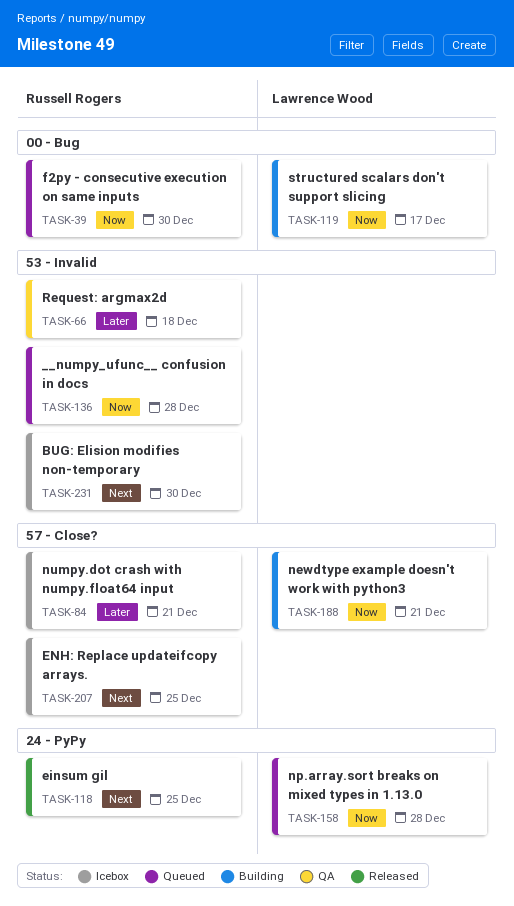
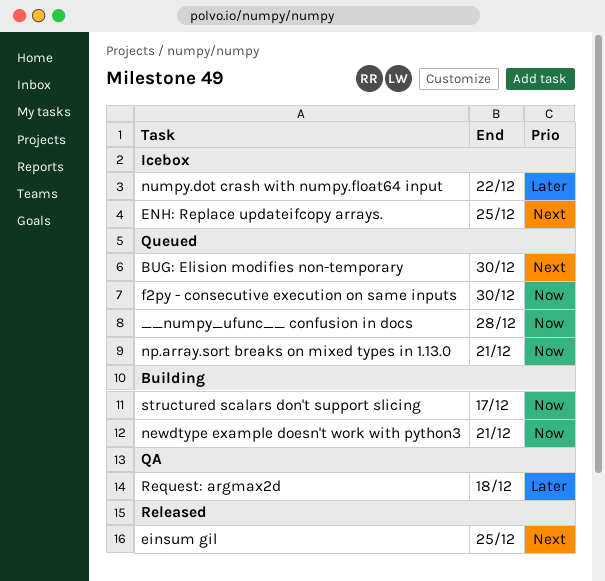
BUG: Elision modifies non-temporary, status: Icebox -> Queued
np.array.sort breaks on mixed types in 1.13.0, due: Dec 28 -> Dec 21
numpy.dot crash with numpy.float64 input, due: Dec 21 -> Dec 22

